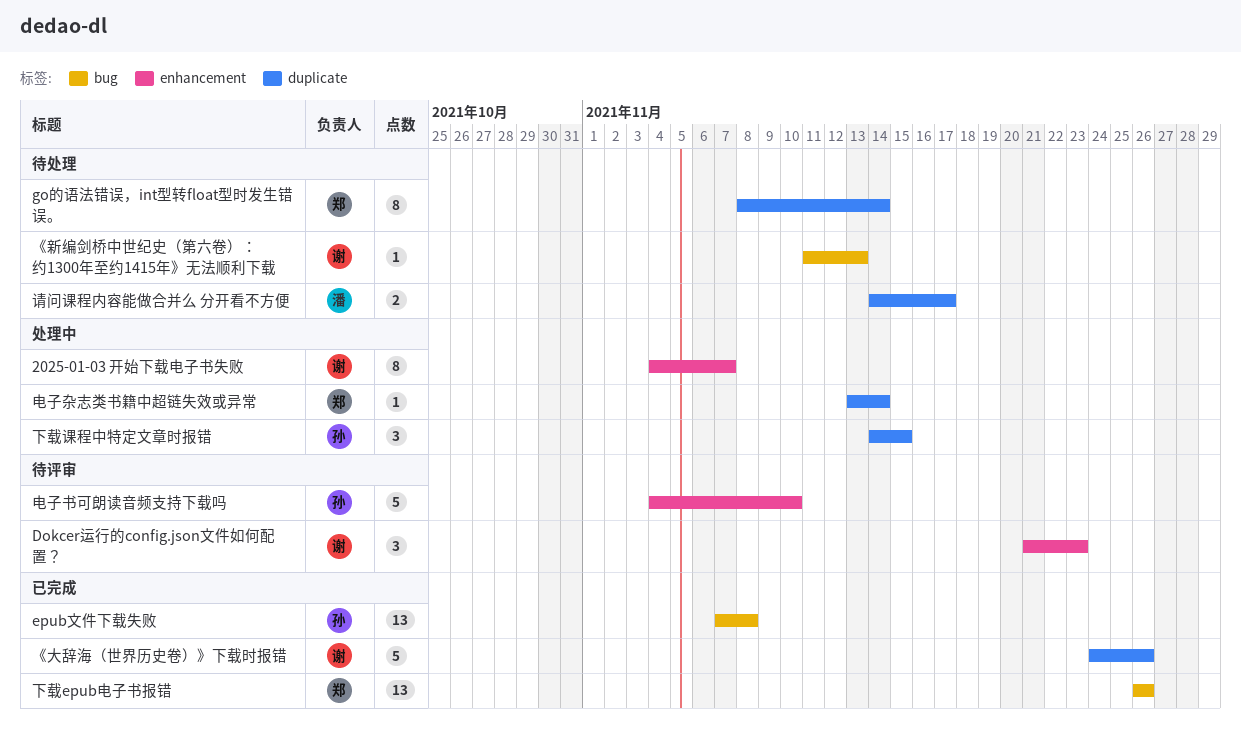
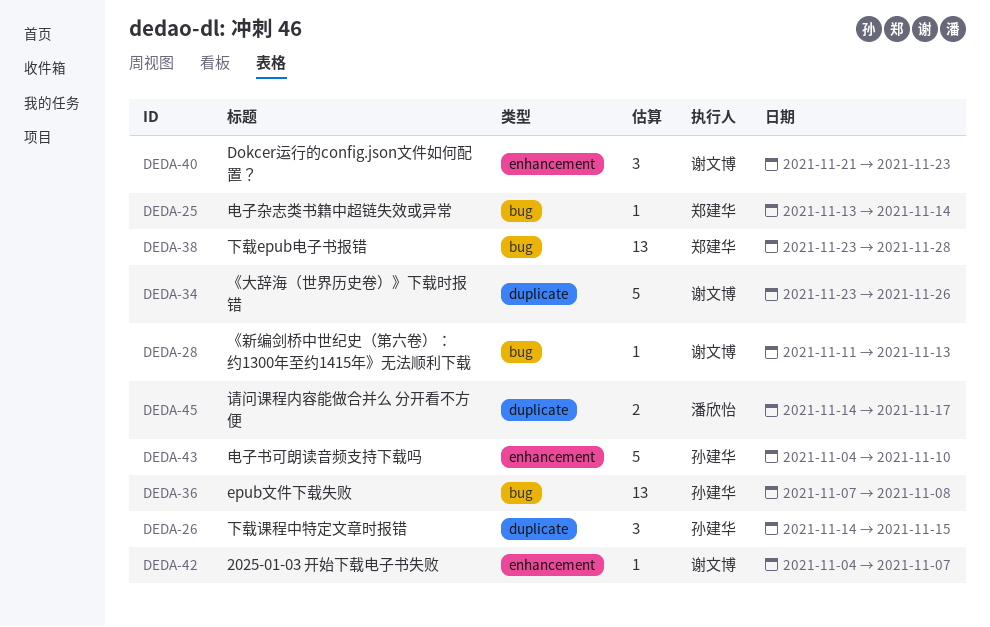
2025-01-03 开始下载电子书失败, estimate: 8 -> 1
go的语法错误，int型转float型时发生错误。: present -> none
《大辞海（世界历史卷）》下载时报错, start: Nov 24 -> Nov 23
下载epub电子书报错, start: Nov 26 -> Nov 23
下载epub电子书报错, due: Nov 26 -> Nov 28
电子杂志类书籍中超链失效或异常, label: duplicate -> bug

